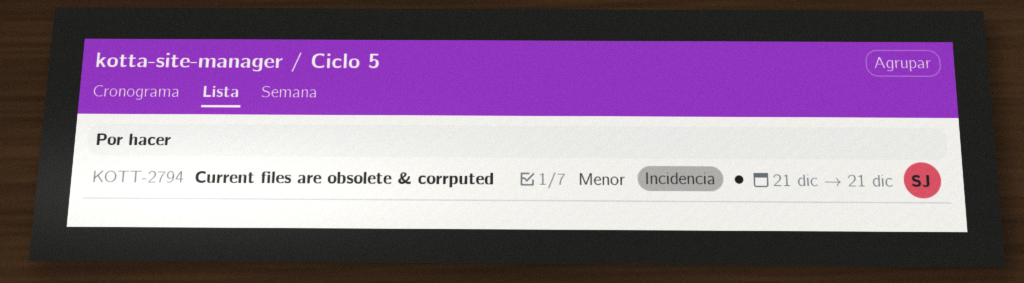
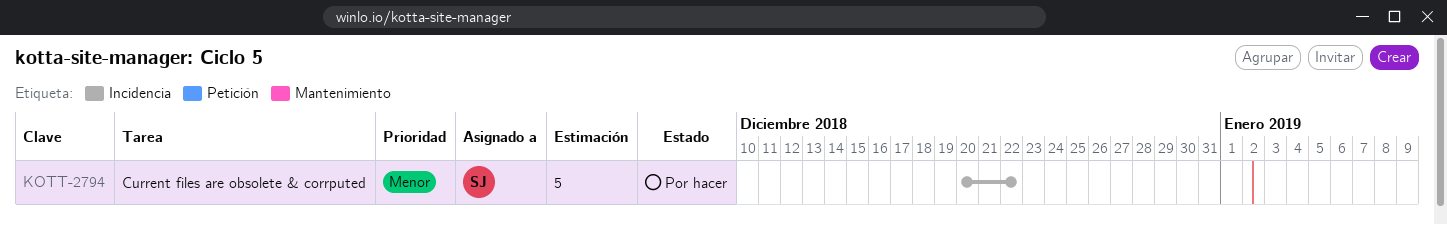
KOTT-2794, estimate: 1 -> 5
KOTT-2794, start: Dec 21 -> Dec 20
KOTT-2794, due: Dec 21 -> Dec 22

